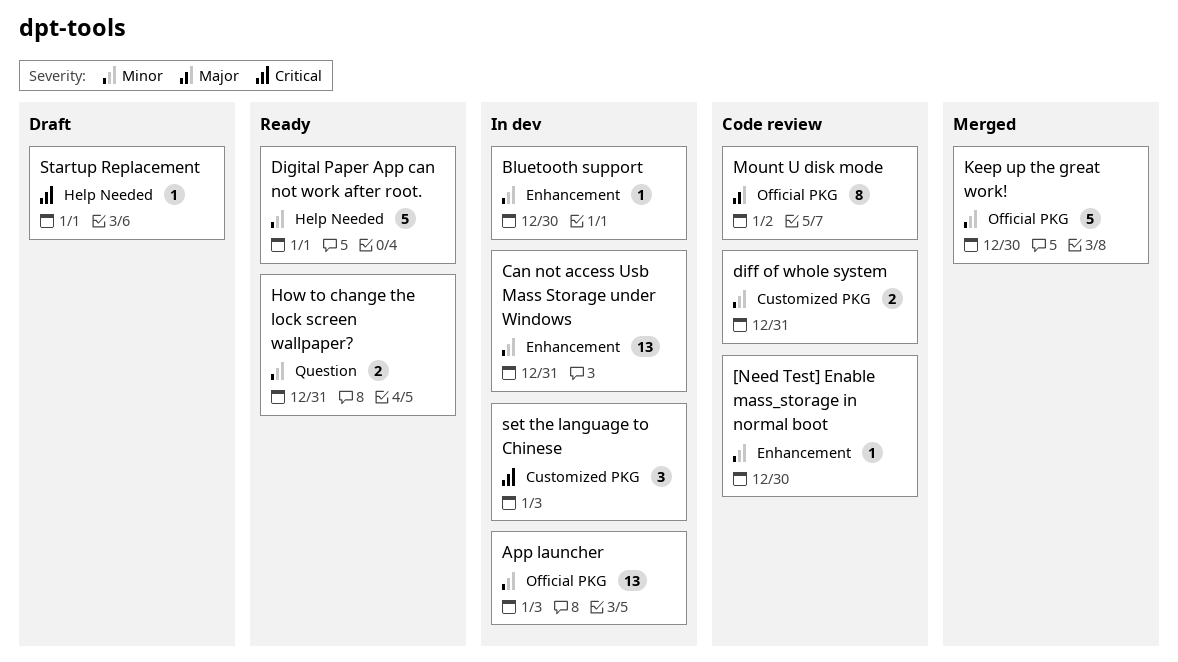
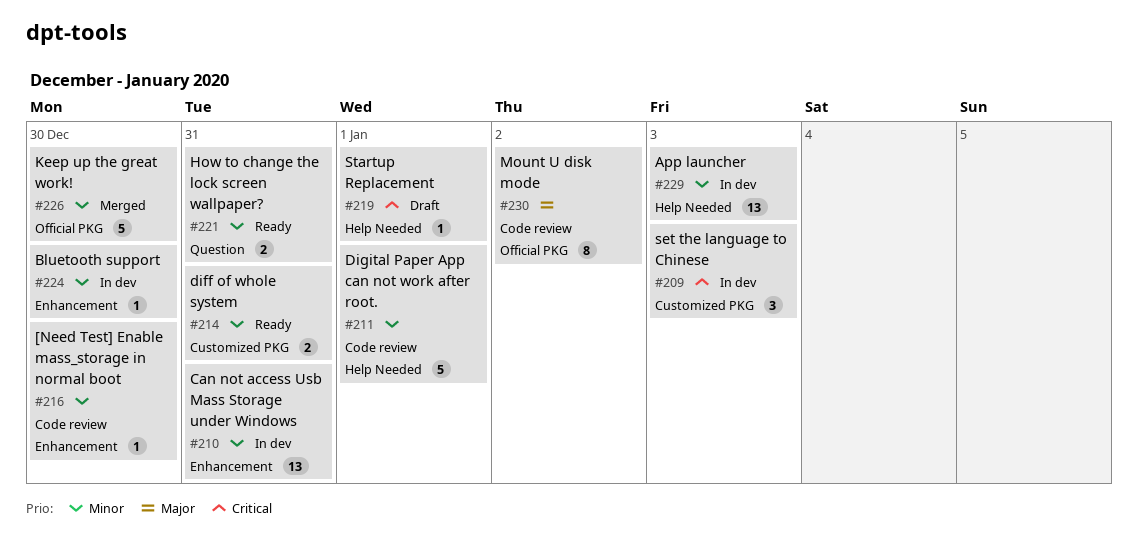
App launcher, label: Official PKG -> Help Needed
diff of whole system, status: Code review -> Ready
Digital Paper App can not work after root., status: Ready -> Code review

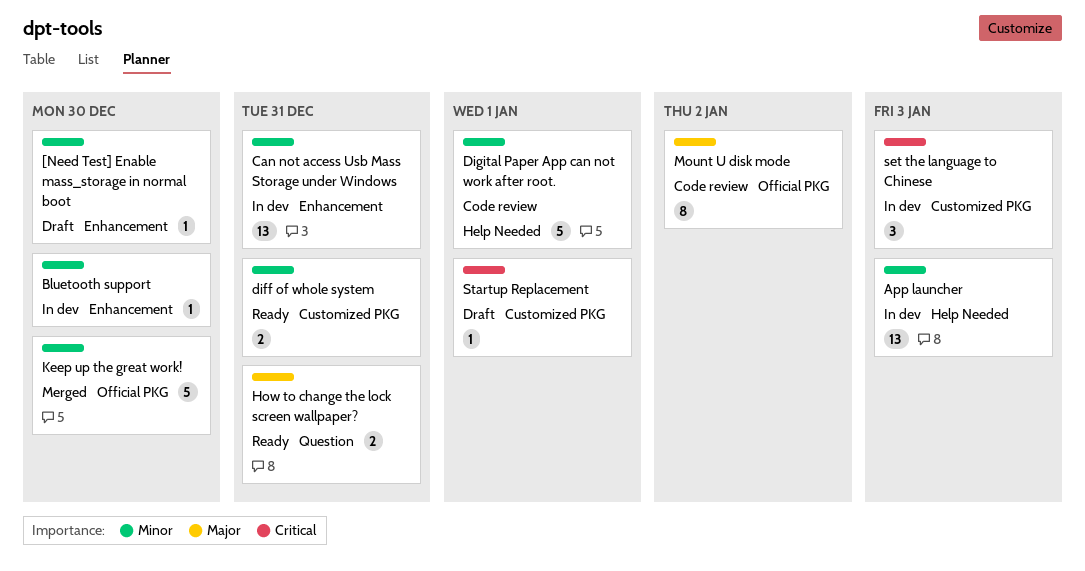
[Need Test] Enable mass_storage in normal boot, status: Code review -> Draft
How to change the lock screen wallpaper?, priority: Minor -> Major
Startup Replacement, label: Help Needed -> Customized PKG

